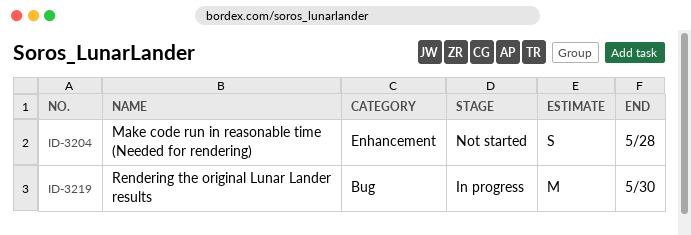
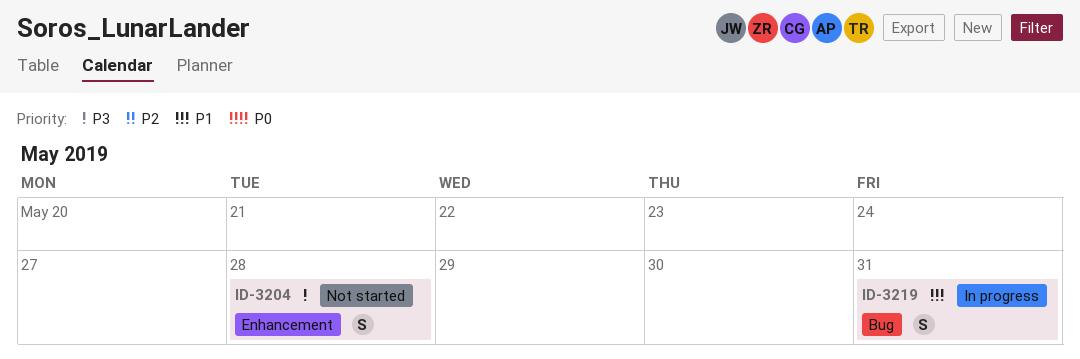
ID-3219, estimate: M -> S
ID-3219, due: May 30 -> May 31

